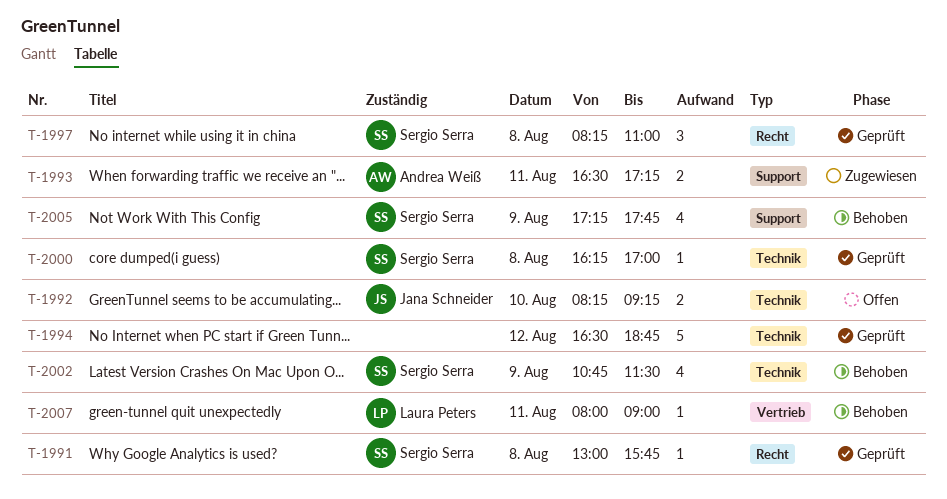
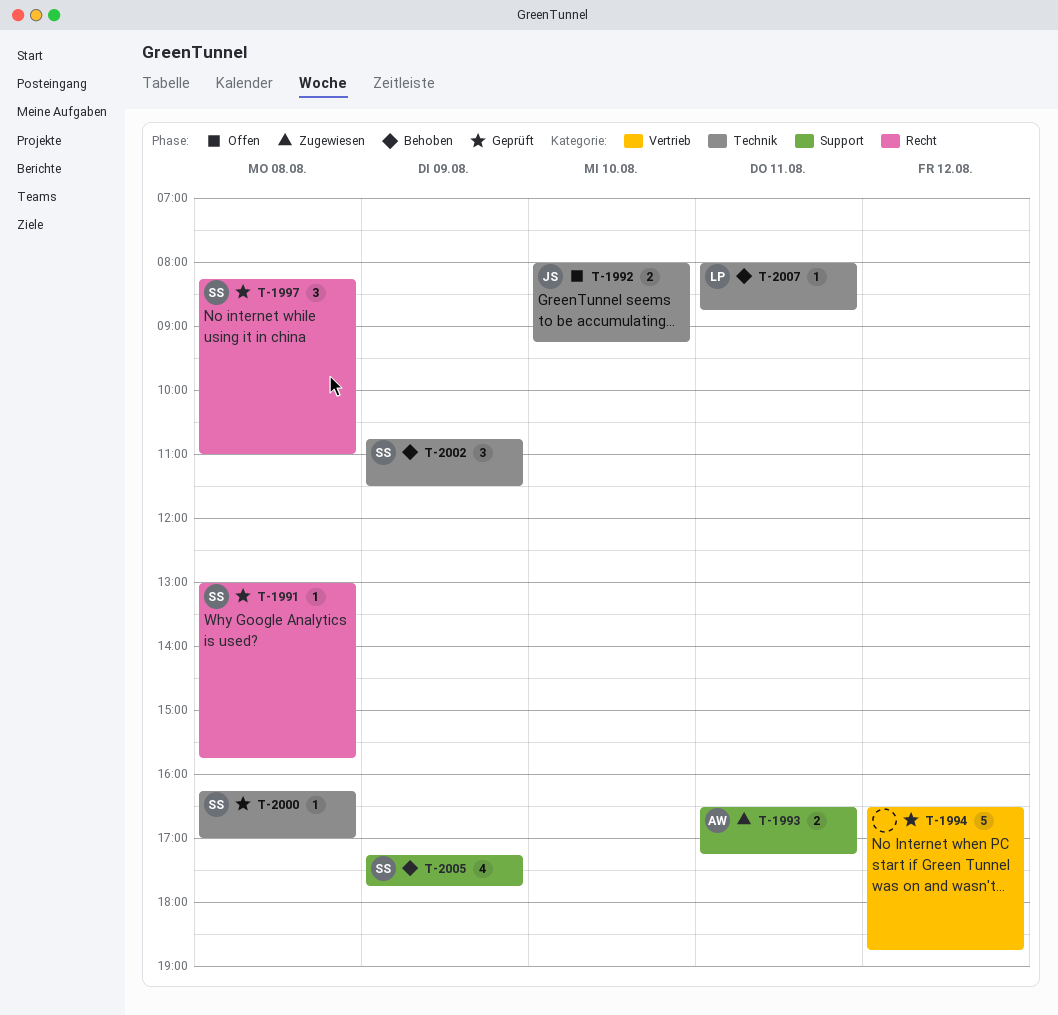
T-1992, begins: 08:15 -> 08:00
T-1994, label: Technik -> Vertrieb
T-2002, estimate: 4 -> 3
T-2007, label: Vertrieb -> Technik
T-2007, ends: 09:00 -> 08:45

